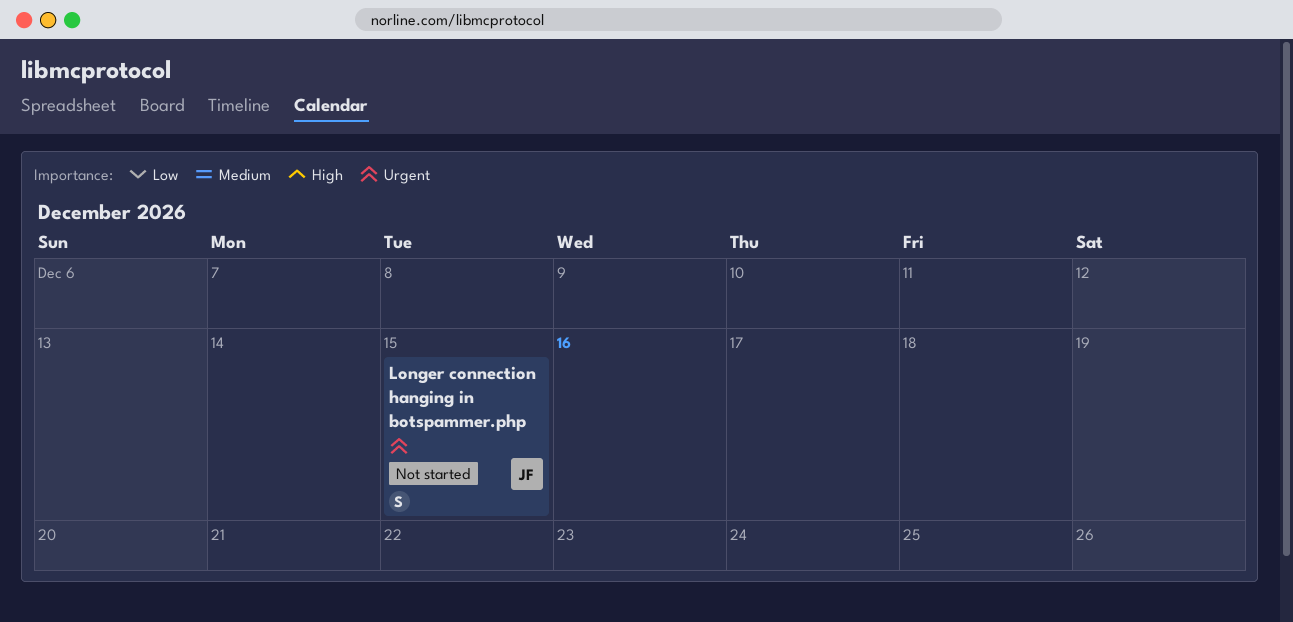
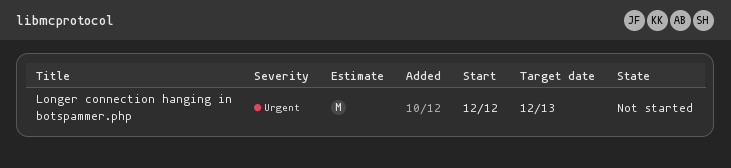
Longer connection hanging in botspammer.php, estimate: S -> M
Longer connection hanging in botspammer.php, due: Dec 15 -> Dec 13

